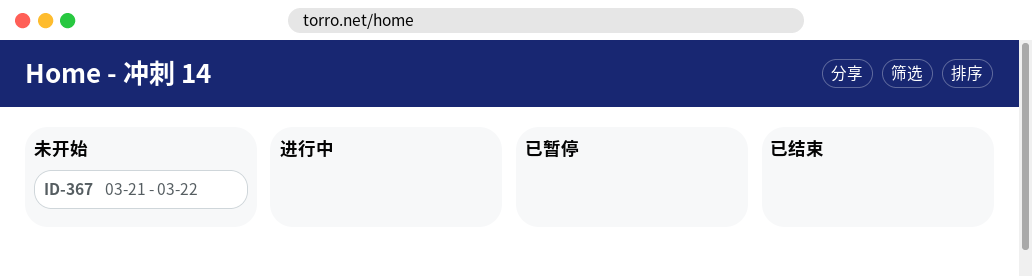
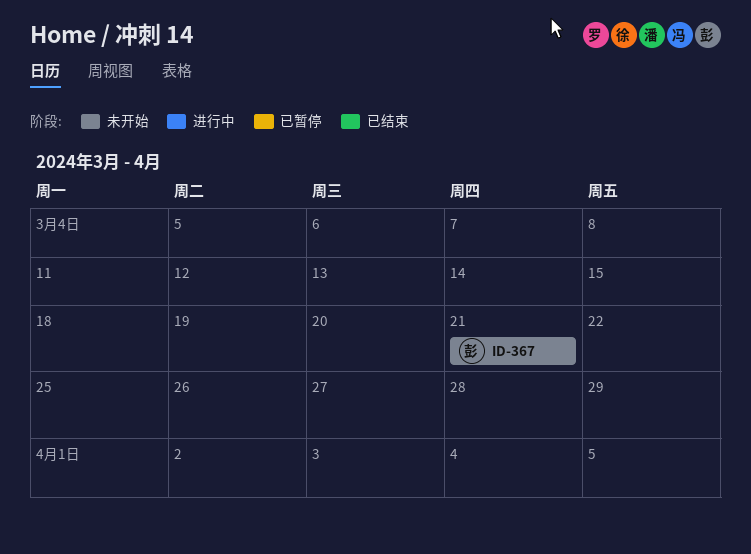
ID-367, due: Mar 22 -> Mar 21

